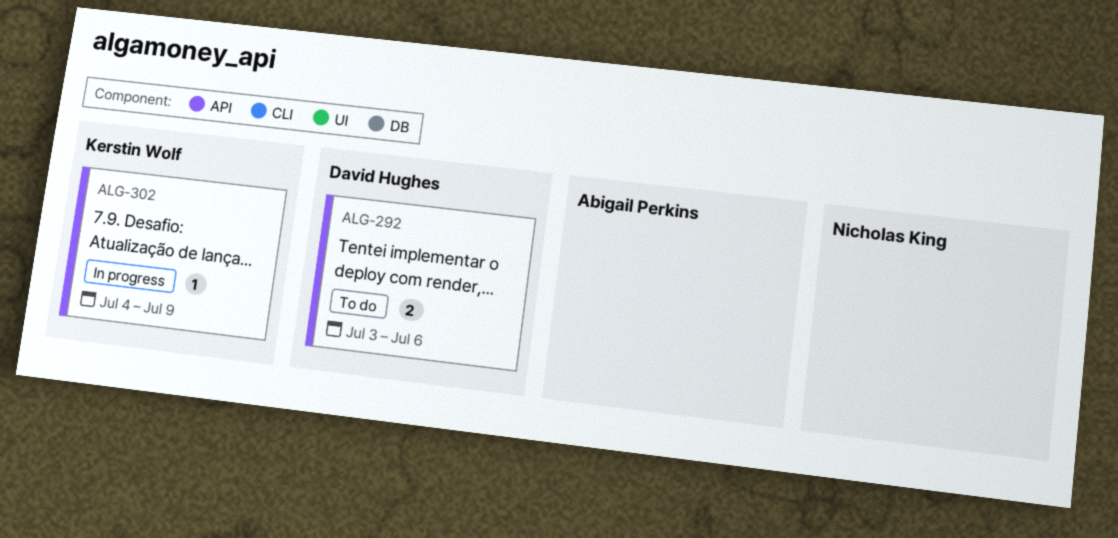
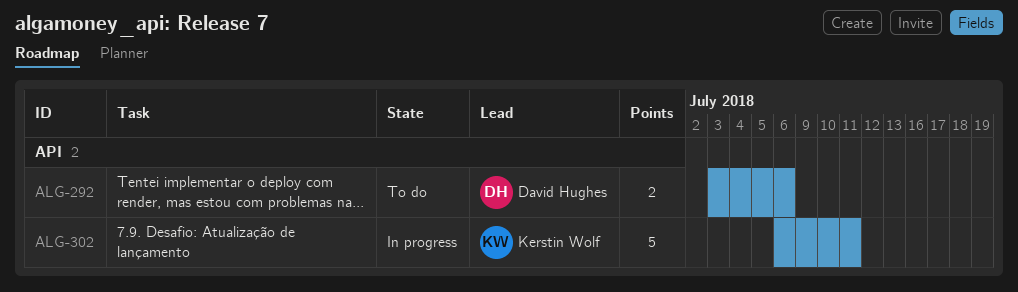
ALG-302, estimate: 1 -> 5
ALG-302, start: Jul 4 -> Jul 6
ALG-302, due: Jul 9 -> Jul 11

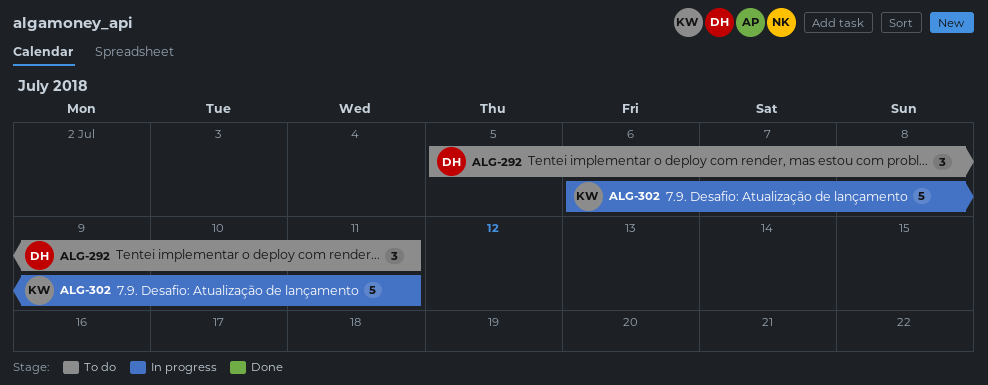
ALG-292, estimate: 2 -> 3
ALG-292, start: Jul 3 -> Jul 5
ALG-292, due: Jul 6 -> Jul 11

